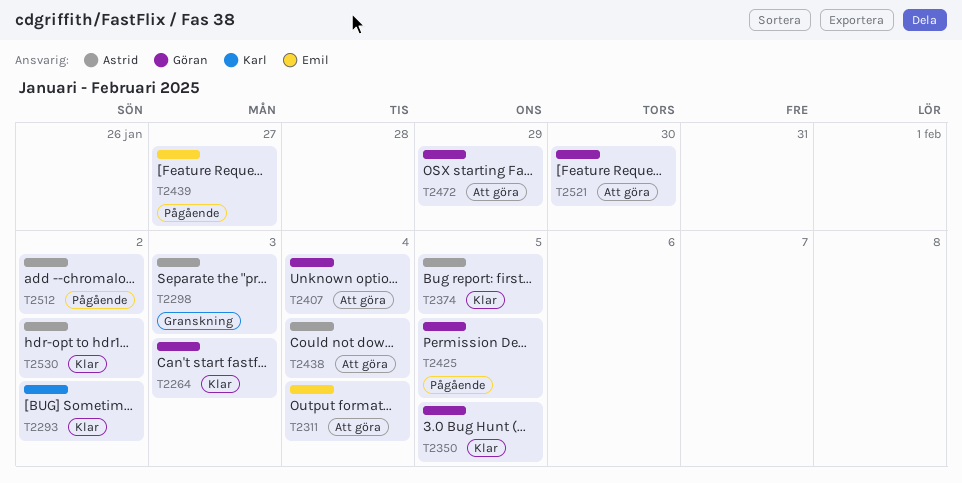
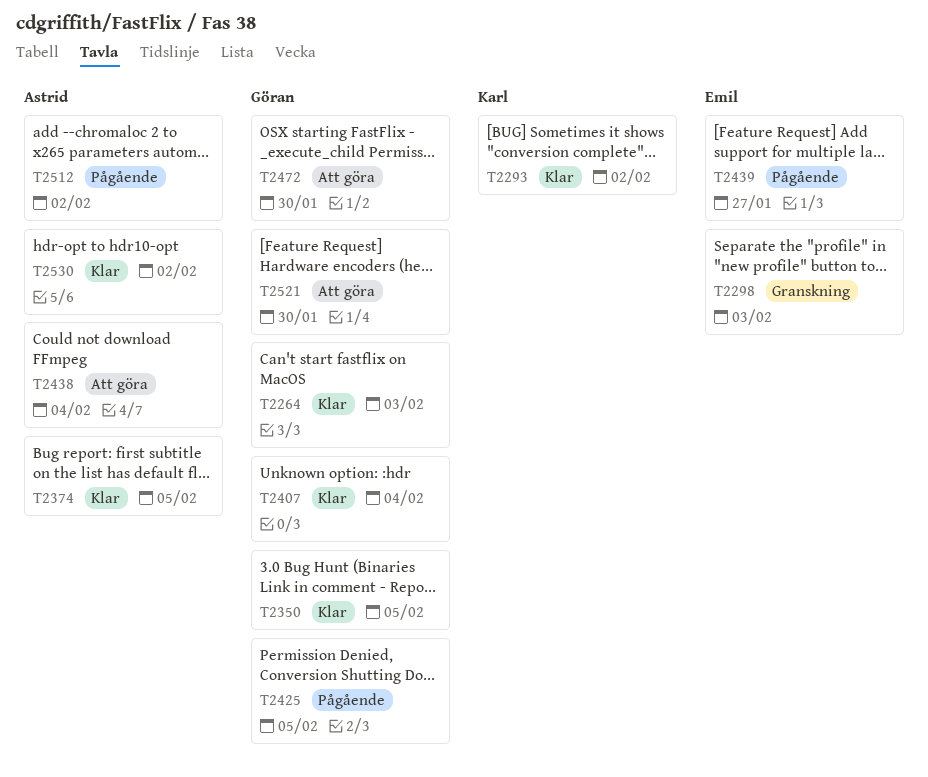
T2298, owner: Astrid -> Emil
T2311: present -> none
T2407, status: Att göra -> Klar
T2472, due: Jan 29 -> Jan 30

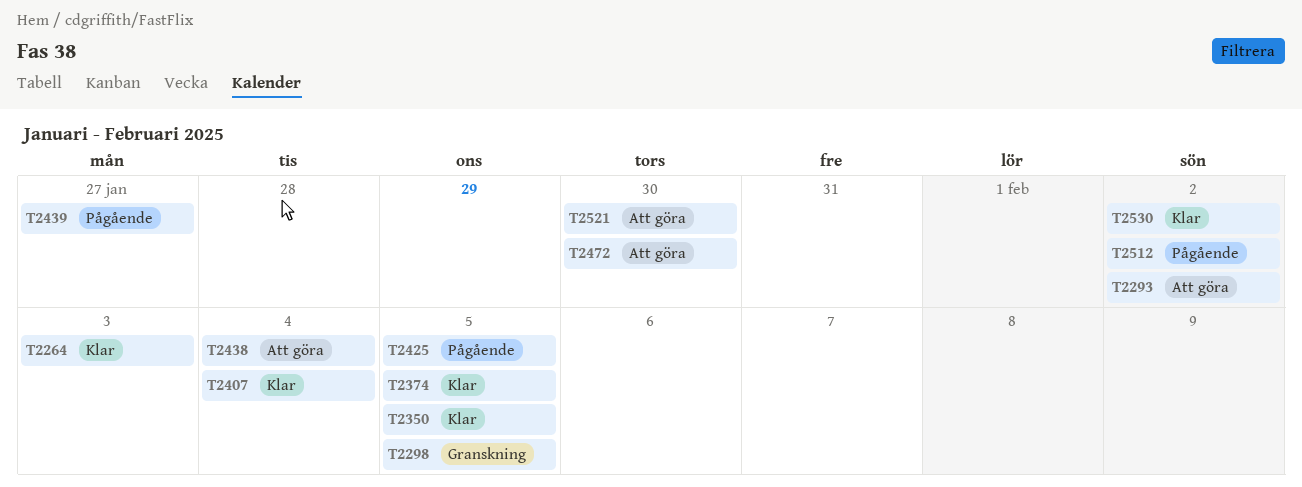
T2293, status: Klar -> Att göra
T2298, due: Feb 3 -> Feb 5

